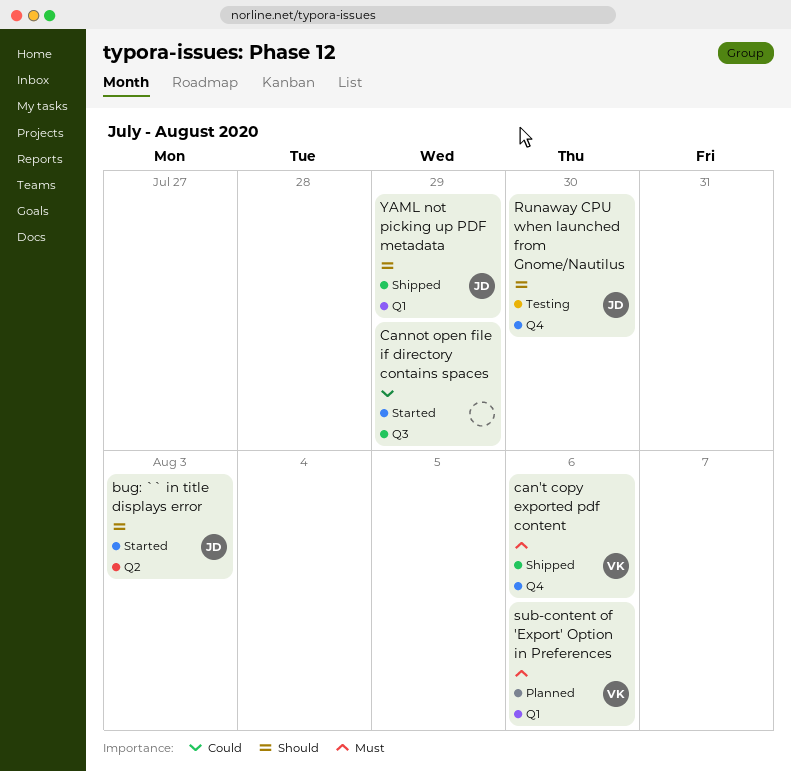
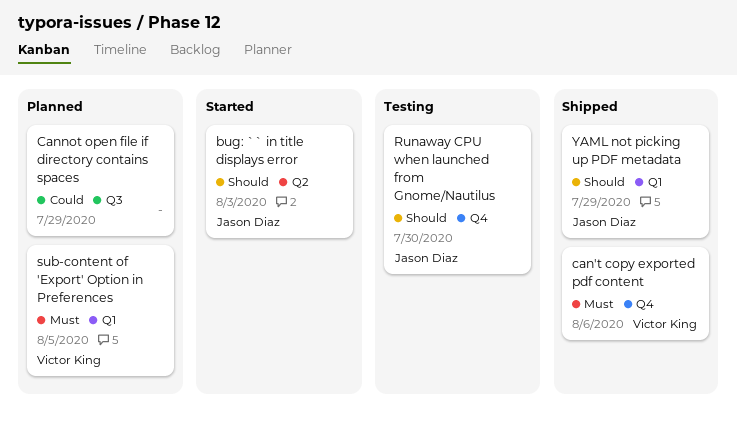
Cannot open file if directory contains spaces, status: Started -> Planned
sub-content of 'Export' Option in Preferences, due: Aug 6 -> Aug 5

